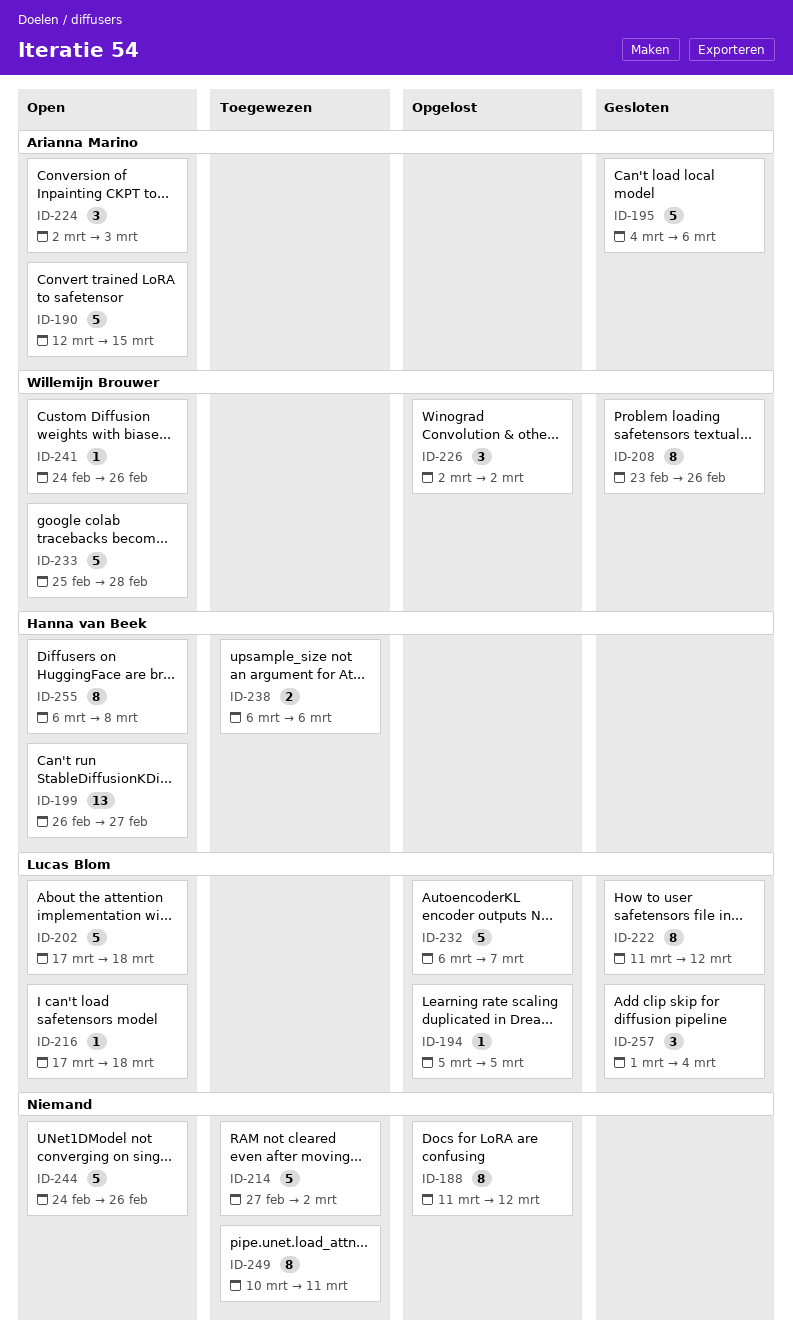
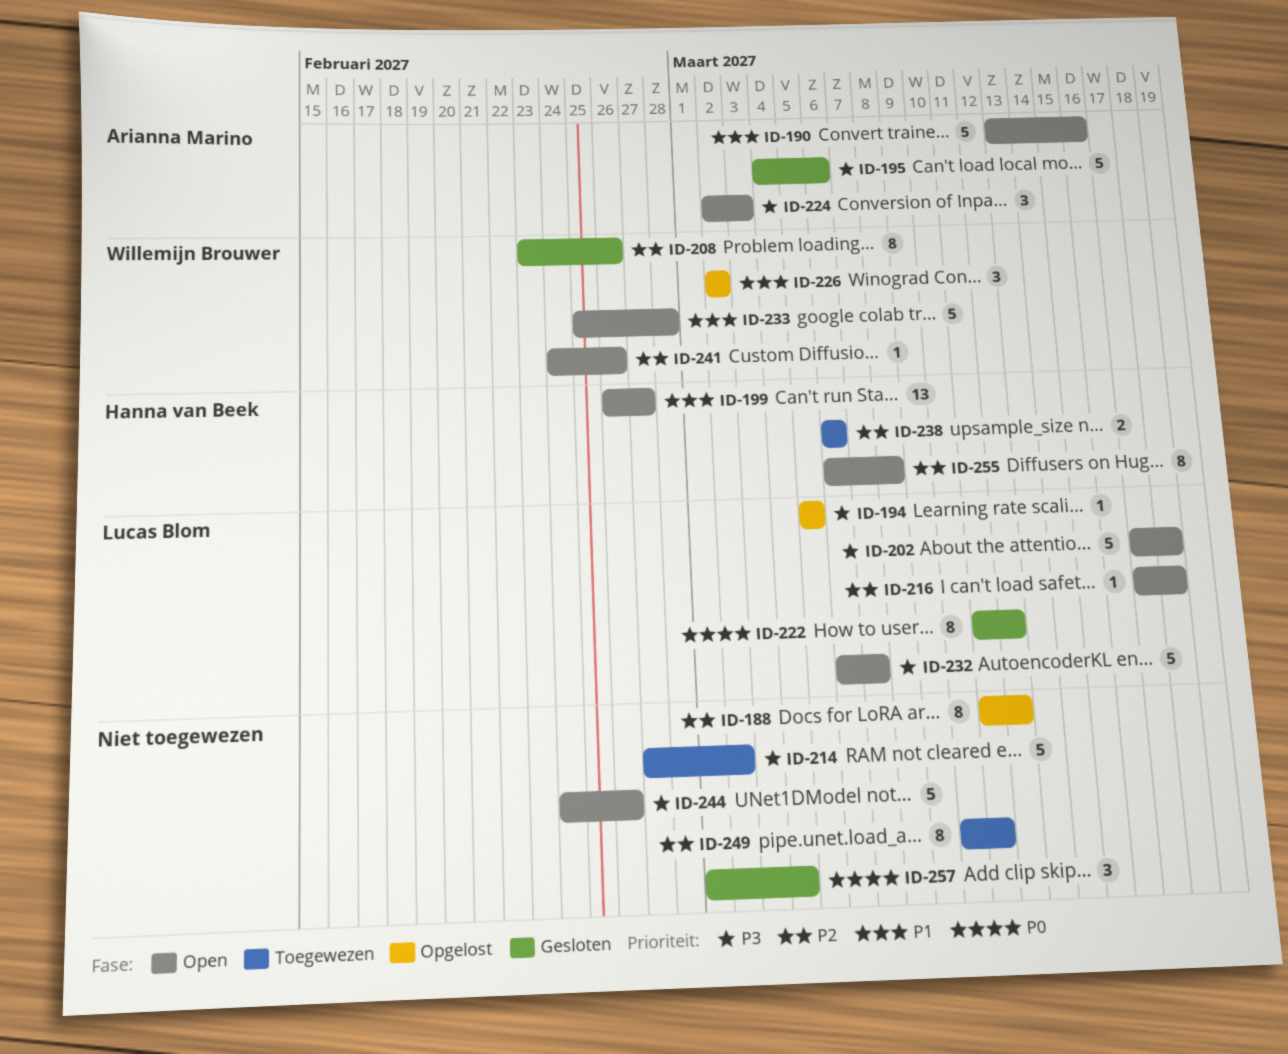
ID-190, start: Mar 12 -> Mar 13
ID-190, due: Mar 15 -> Mar 16
ID-232, status: Opgelost -> Open
ID-257, owner: Lucas Blom -> none

